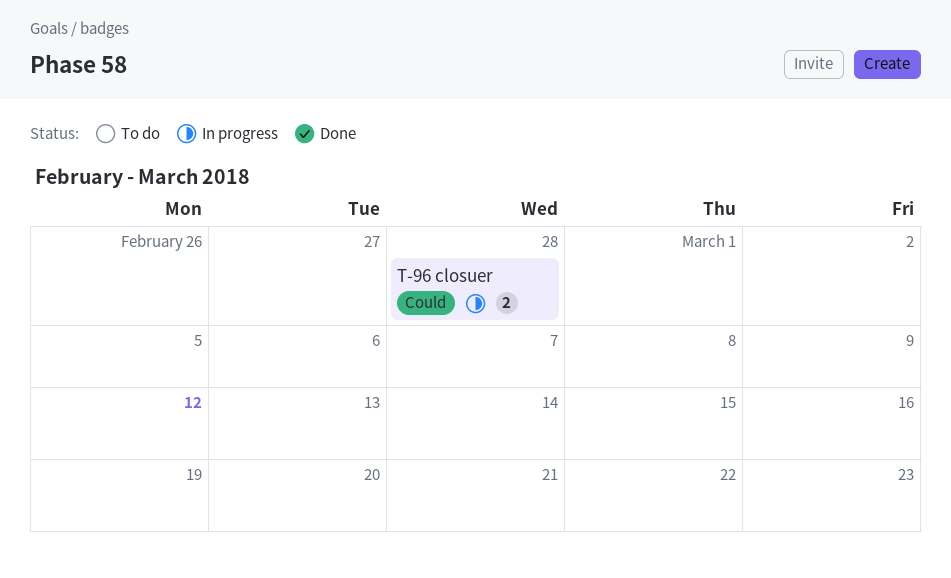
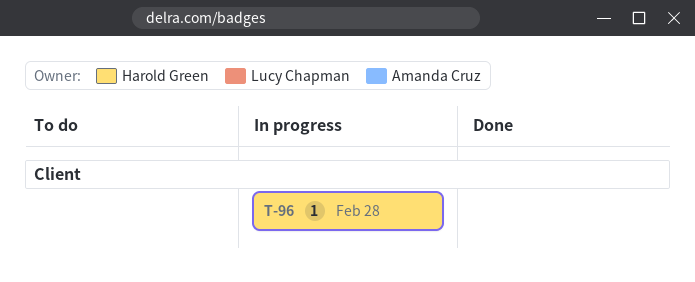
T-96, estimate: 2 -> 1

